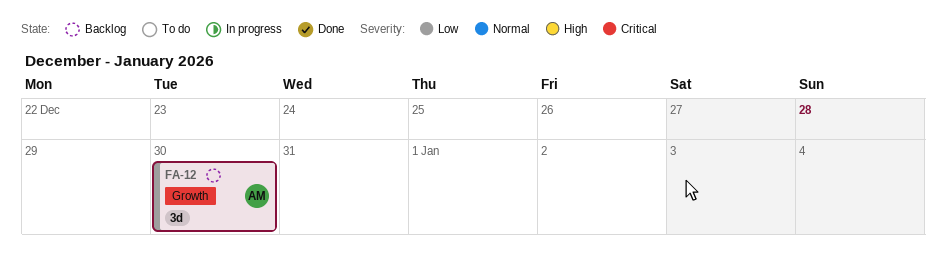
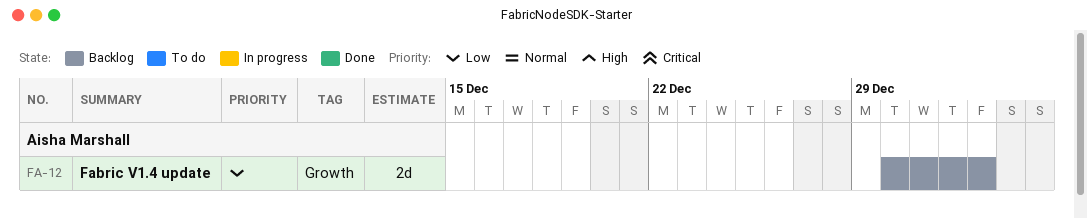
FA-12, estimate: 3d -> 2d
FA-12, due: Dec 30 -> Jan 2

